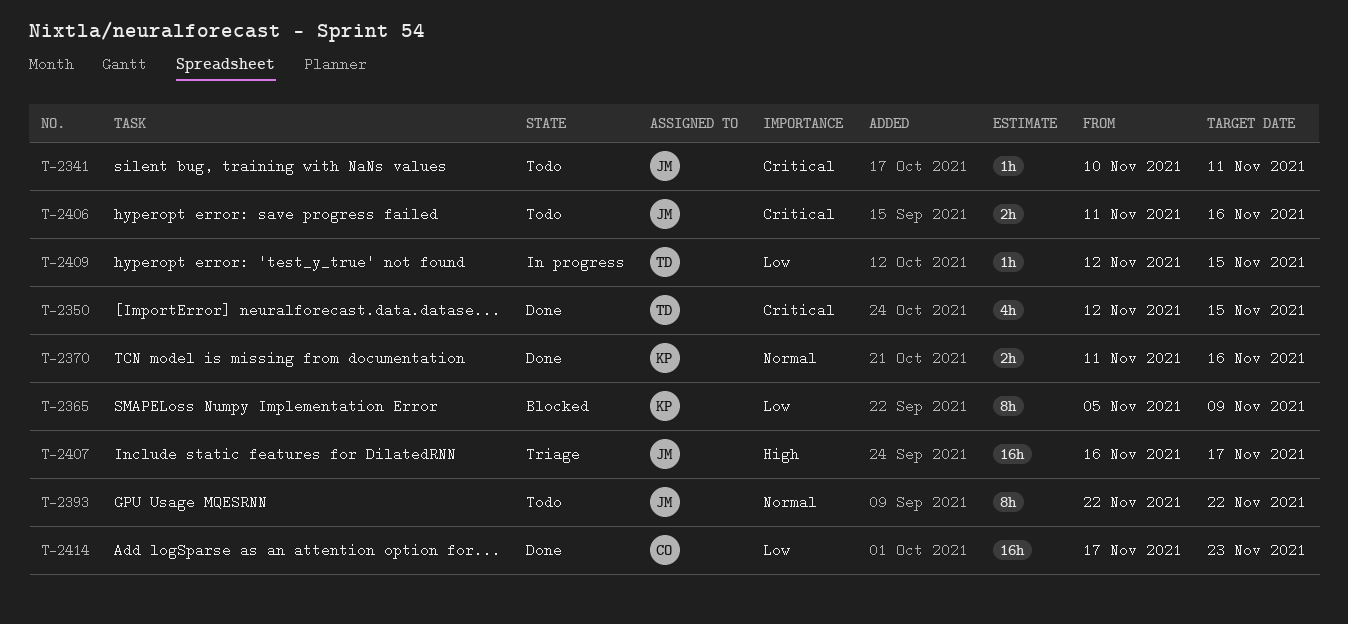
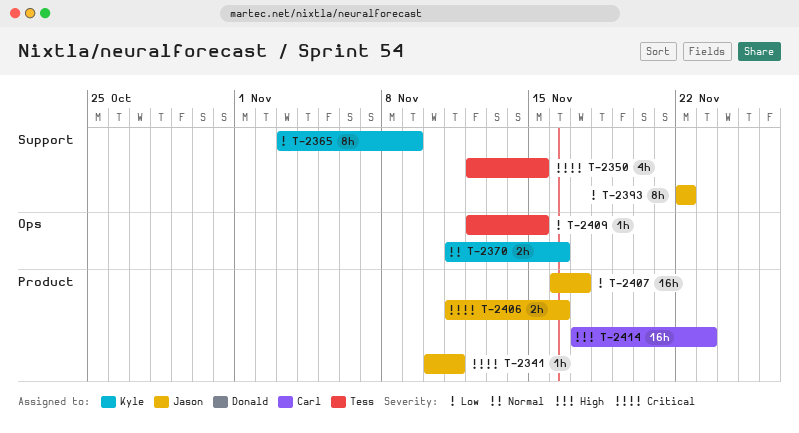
T-2365, start: Nov 5 -> Nov 3
T-2393, priority: Normal -> Low
T-2407, priority: High -> Low
T-2414, priority: Low -> High

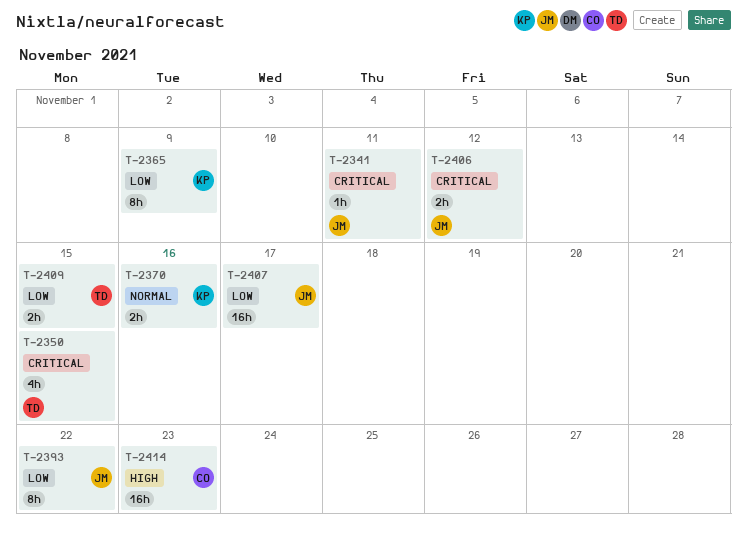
T-2406, due: Nov 16 -> Nov 12
T-2409, estimate: 1h -> 2h

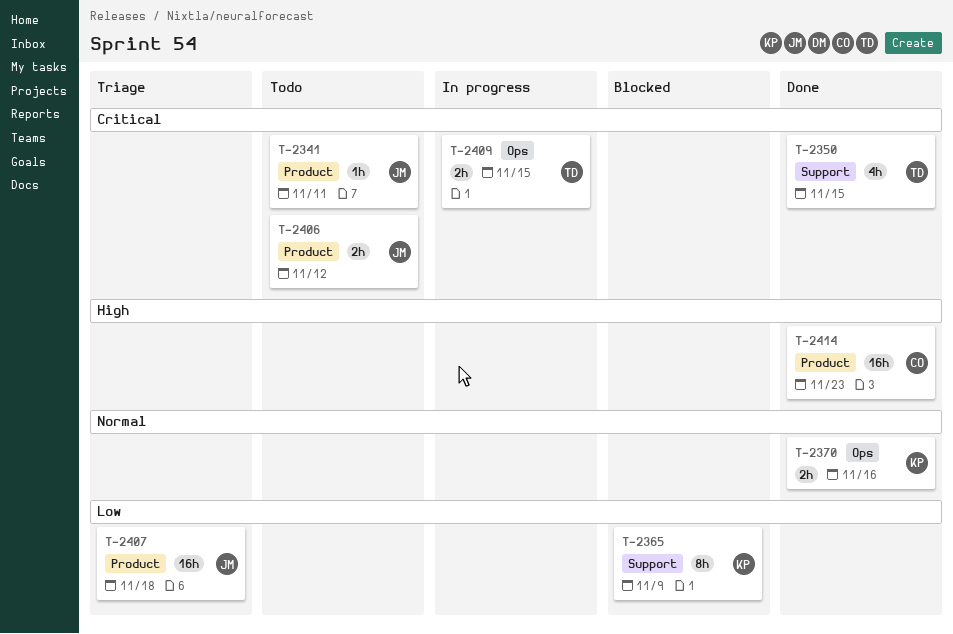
T-2393: present -> none
T-2407, due: Nov 17 -> Nov 18
T-2409, priority: Low -> Critical

